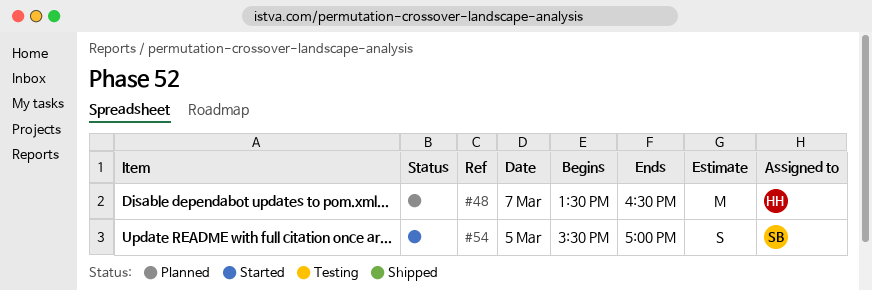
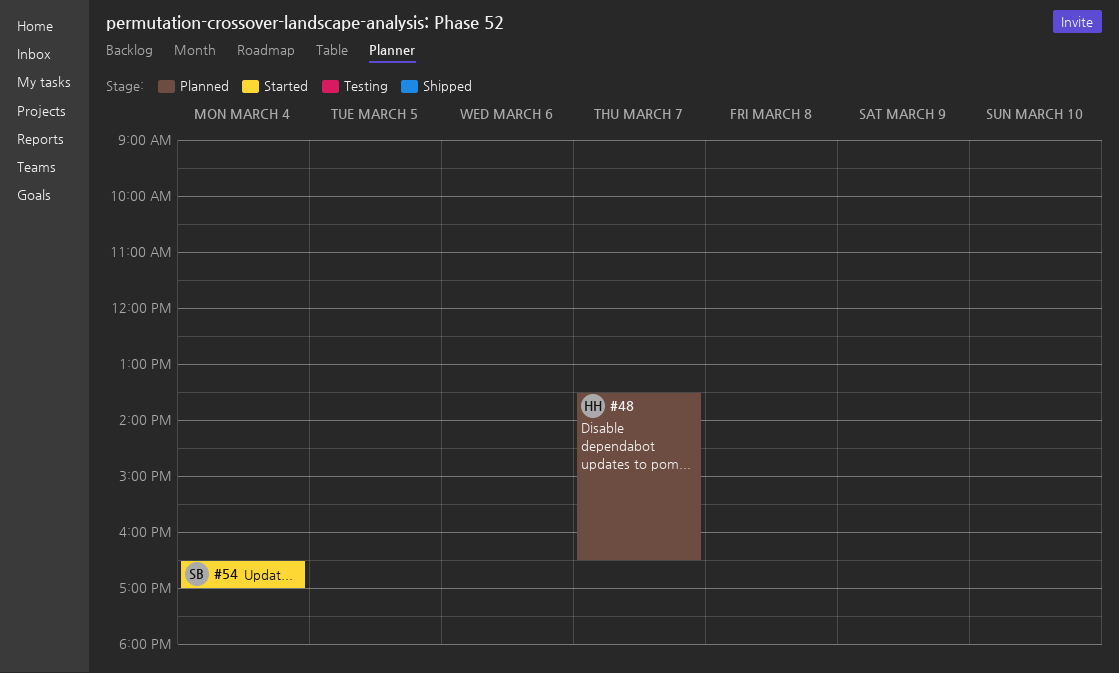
#54, day: Mar 5 -> Mar 4
#54, begins: 15:30 -> 16:30

